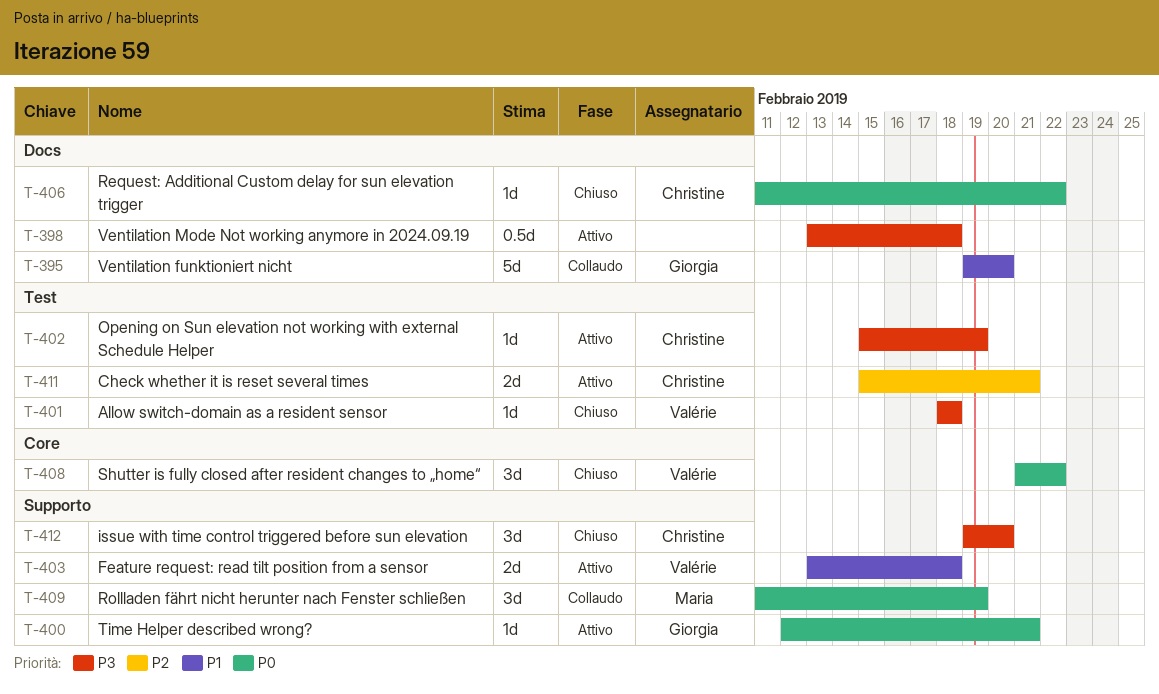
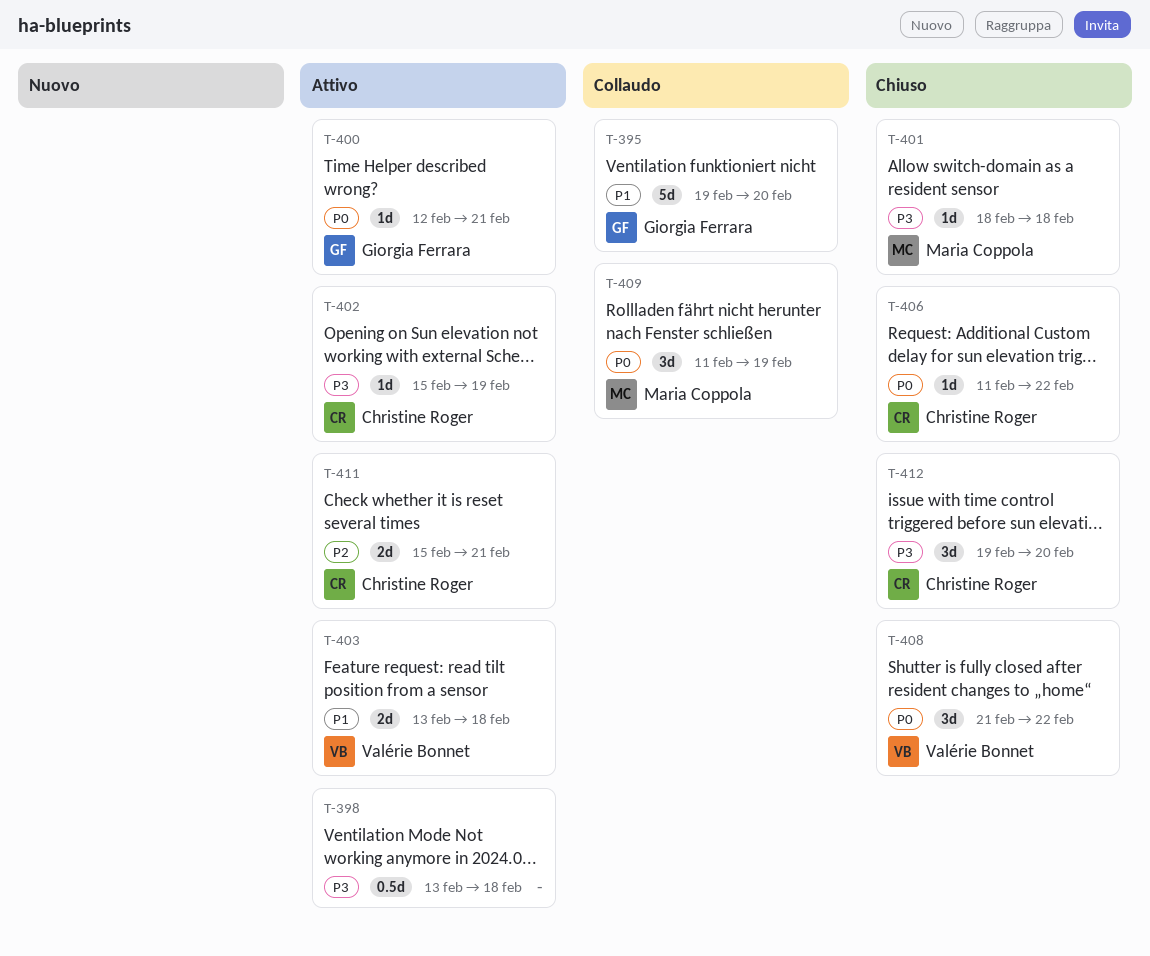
T-401, owner: Valérie Bonnet -> Maria Coppola

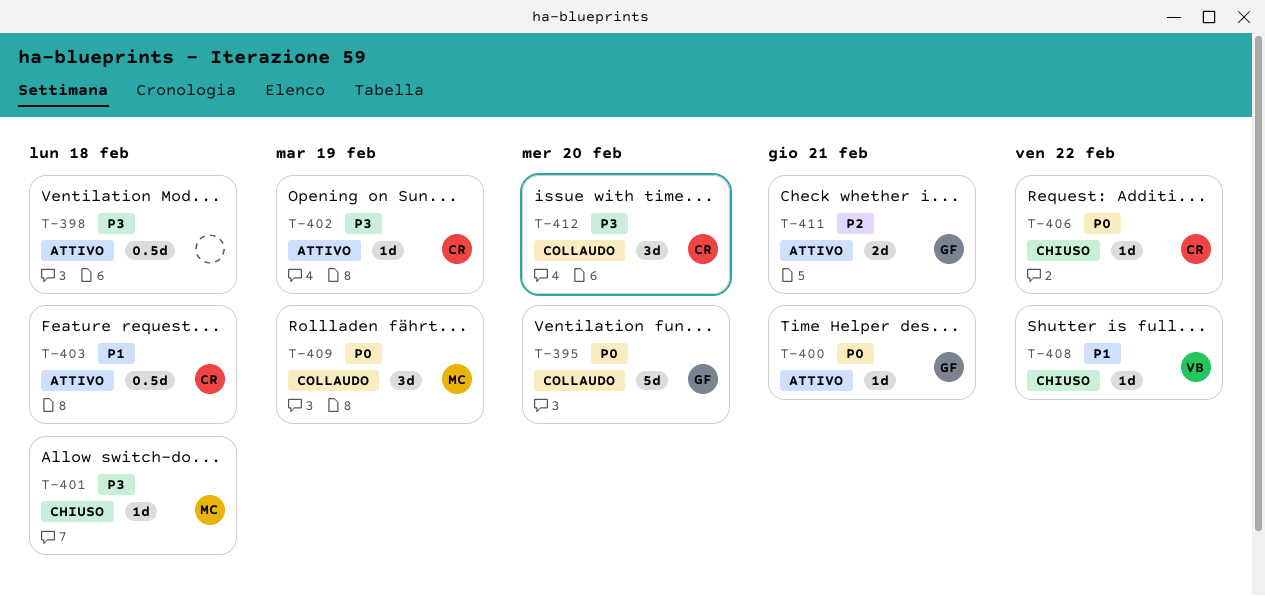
T-395, priority: P1 -> P0
T-403, owner: Valérie Bonnet -> Christine Roger
T-403, estimate: 2d -> 0.5d
T-408, priority: P0 -> P1
T-408, estimate: 3d -> 1d
T-411, owner: Christine Roger -> Giorgia Ferrara
T-412, status: Chiuso -> Collaudo

